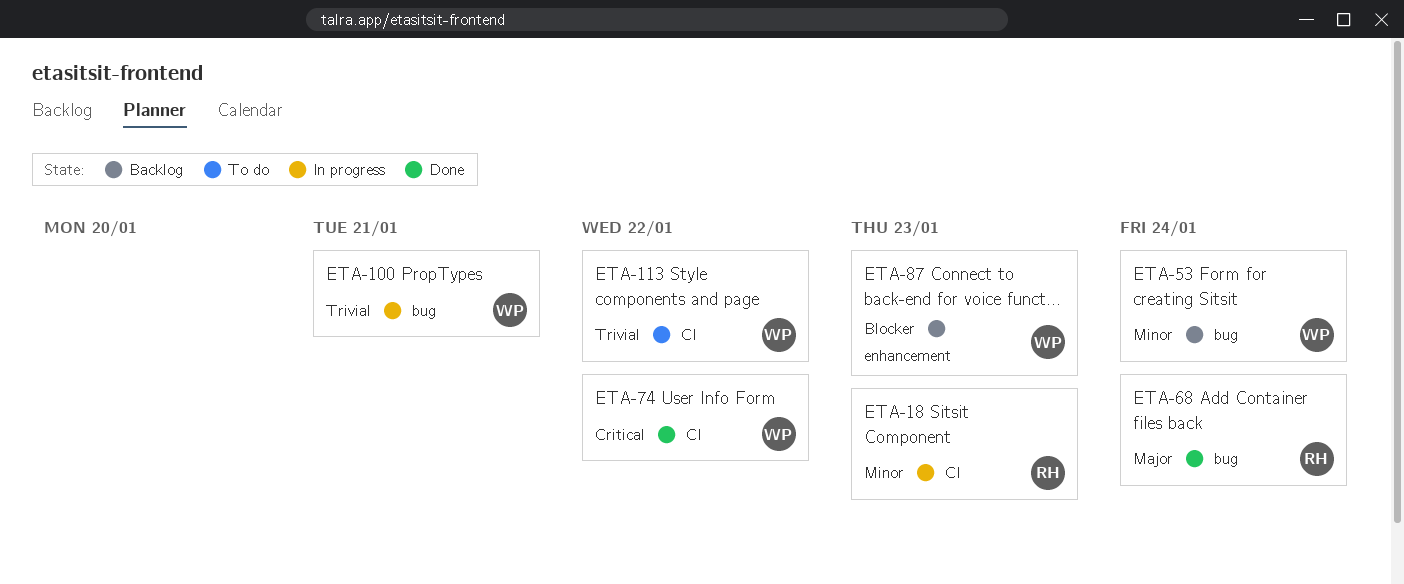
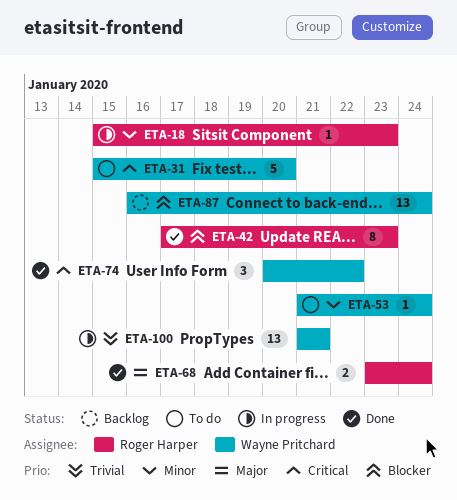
ETA-31: none -> present
ETA-42: none -> present
ETA-53, status: Backlog -> To do
ETA-87, due: Jan 23 -> Jan 24
ETA-113: present -> none

